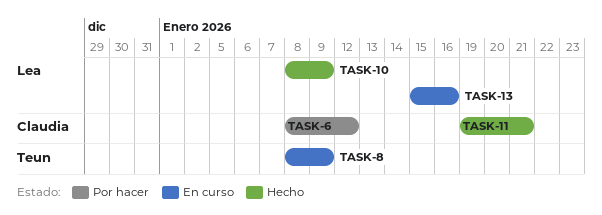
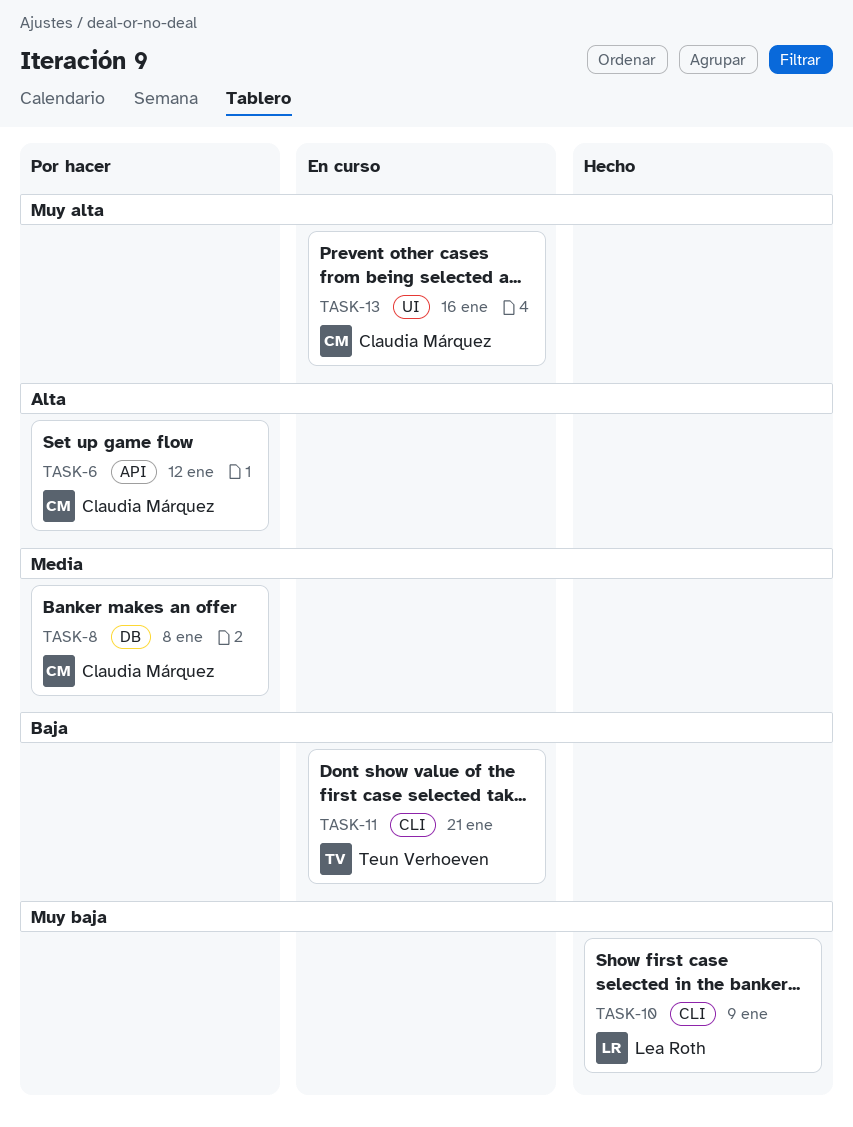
TASK-8, status: En curso -> Por hacer
TASK-8, owner: Teun Verhoeven -> Claudia Márquez
TASK-8, due: Jan 9 -> Jan 8
TASK-11, status: Hecho -> En curso
TASK-11, owner: Claudia Márquez -> Teun Verhoeven
TASK-13, owner: Lea Roth -> Claudia Márquez

